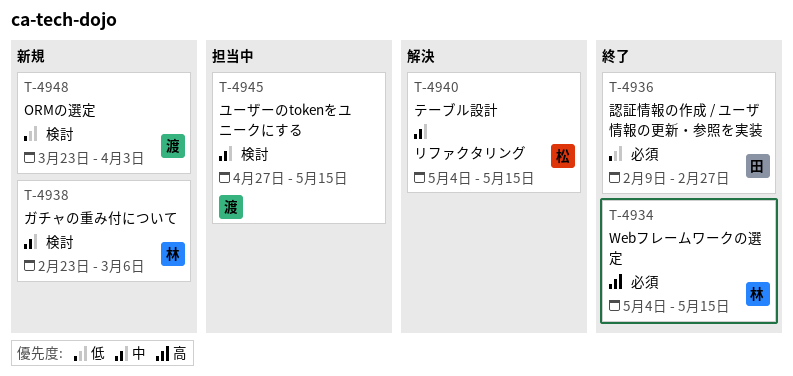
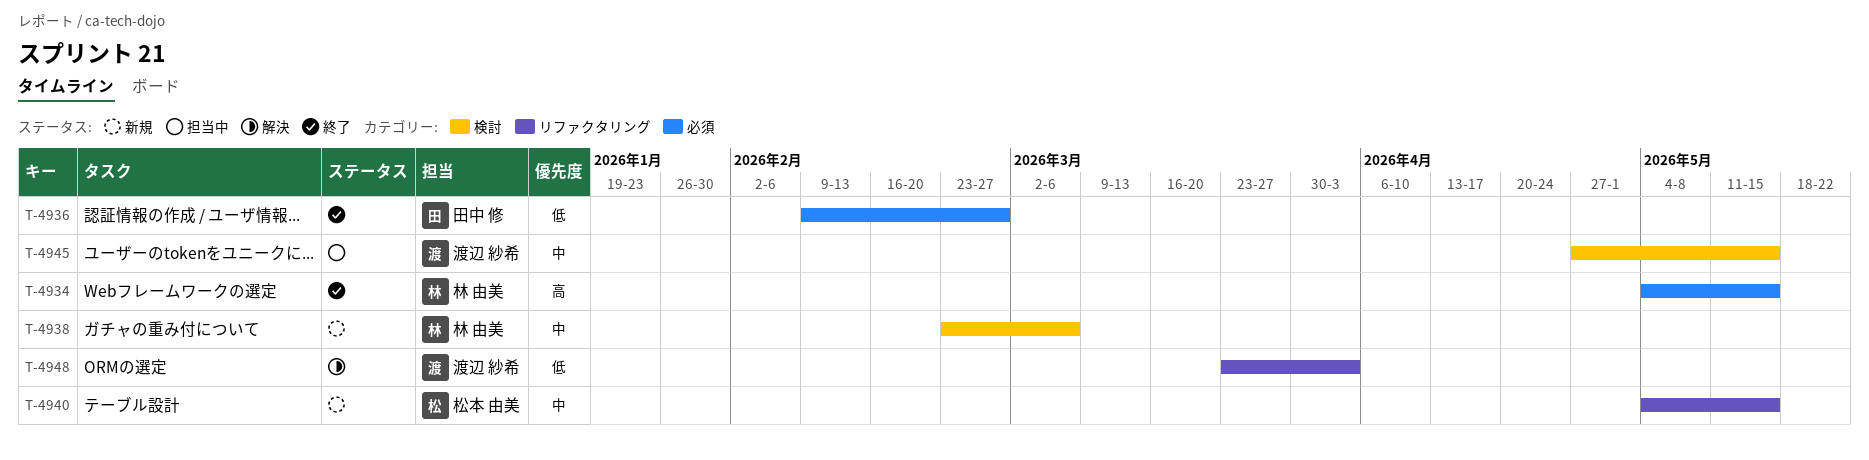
T-4940, status: 解決 -> 新規
T-4948, status: 新規 -> 解決
T-4948, label: 検討 -> リファクタリング

